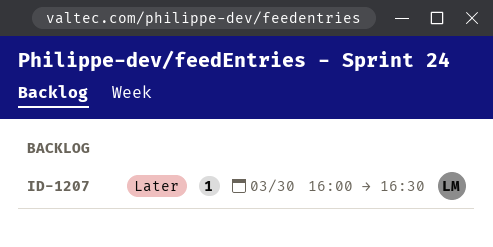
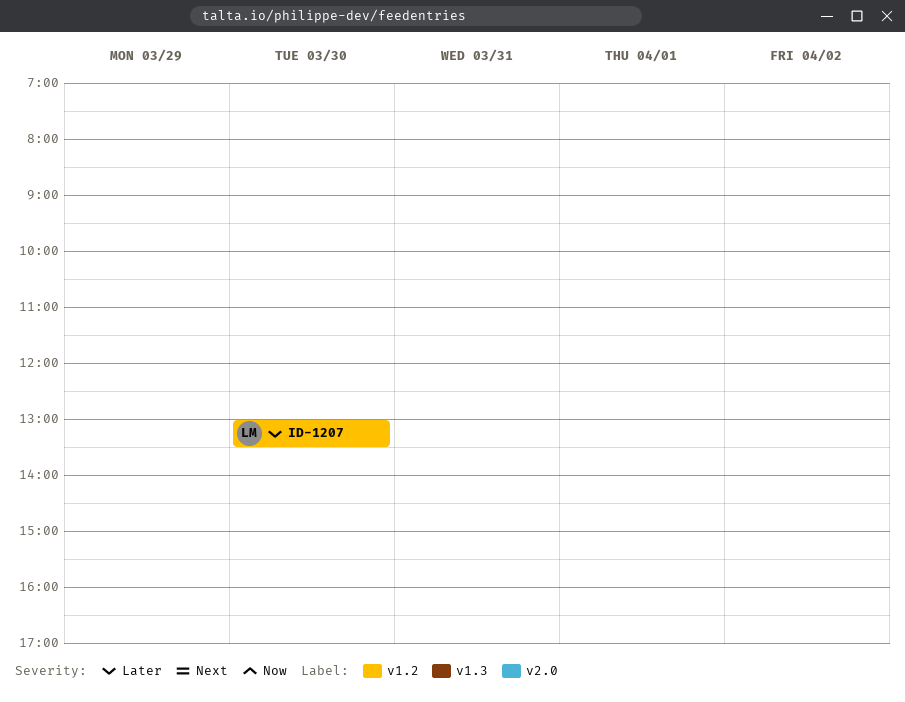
ID-1207, begins: 16:00 -> 13:00
ID-1207, ends: 16:30 -> 13:30

